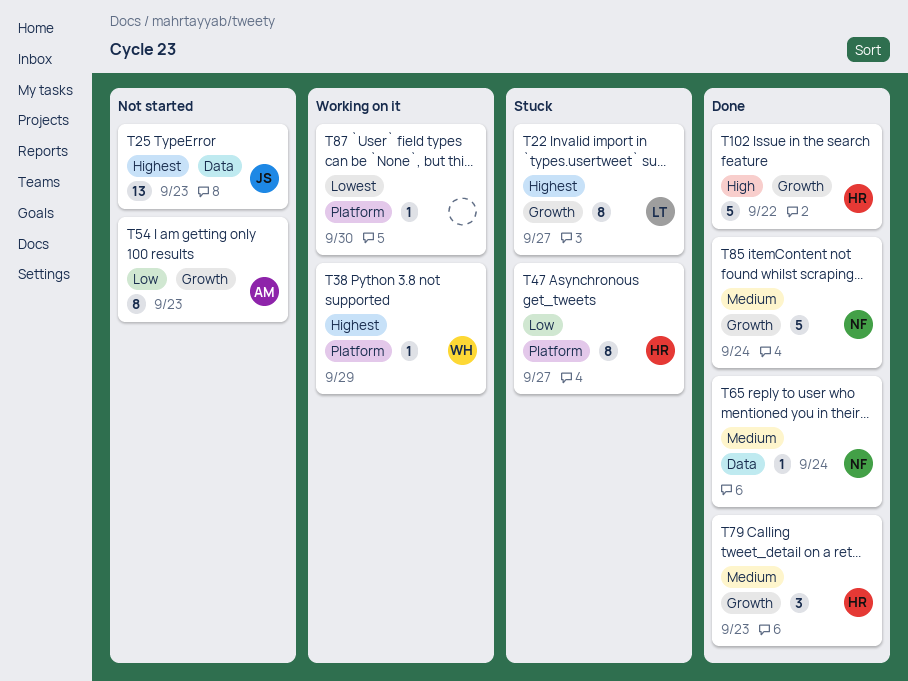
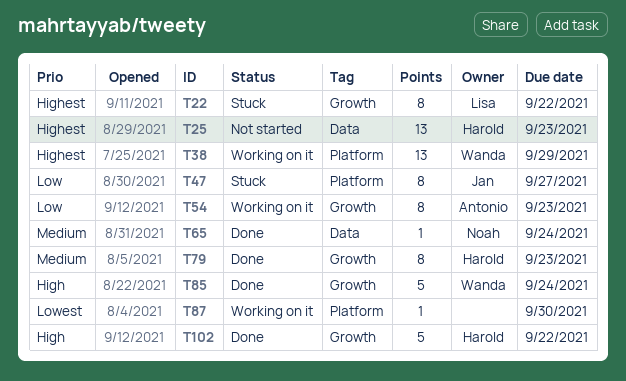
T22, due: Sep 27 -> Sep 22
T25, owner: Jan -> Harold
T38, estimate: 1 -> 13
T47, owner: Harold -> Jan
T54, status: Not started -> Working on it
T79, estimate: 3 -> 8
T85, owner: Noah -> Wanda
T85, priority: Medium -> High

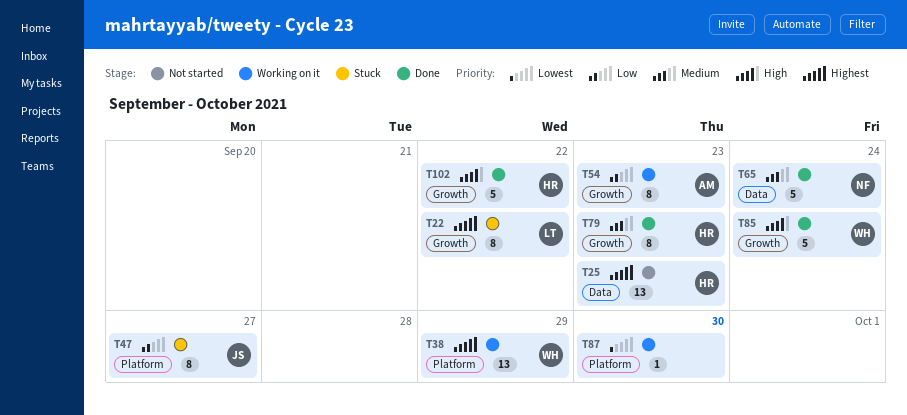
T65, estimate: 1 -> 5

